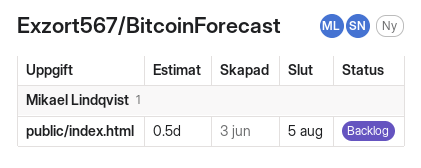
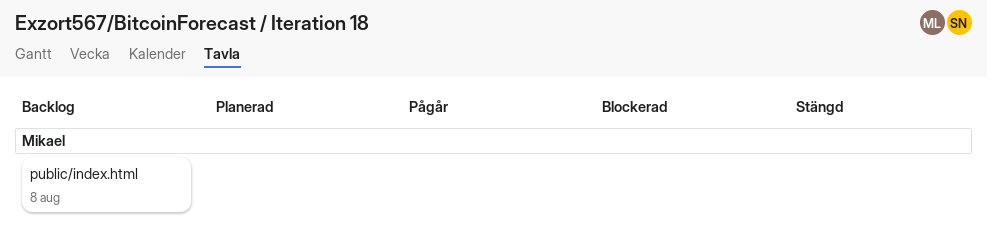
public/index.html, due: Aug 5 -> Aug 8

